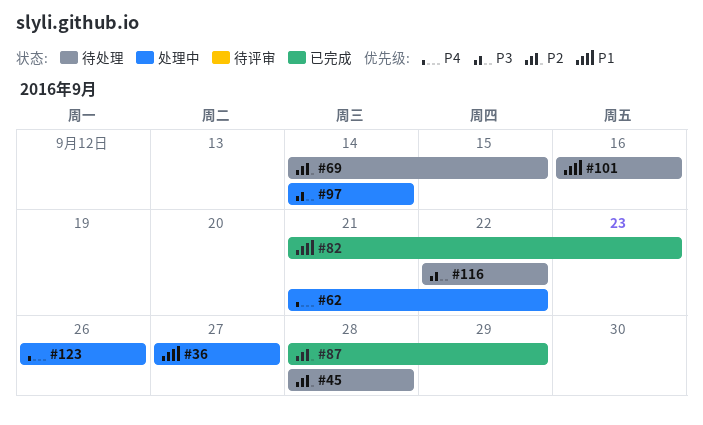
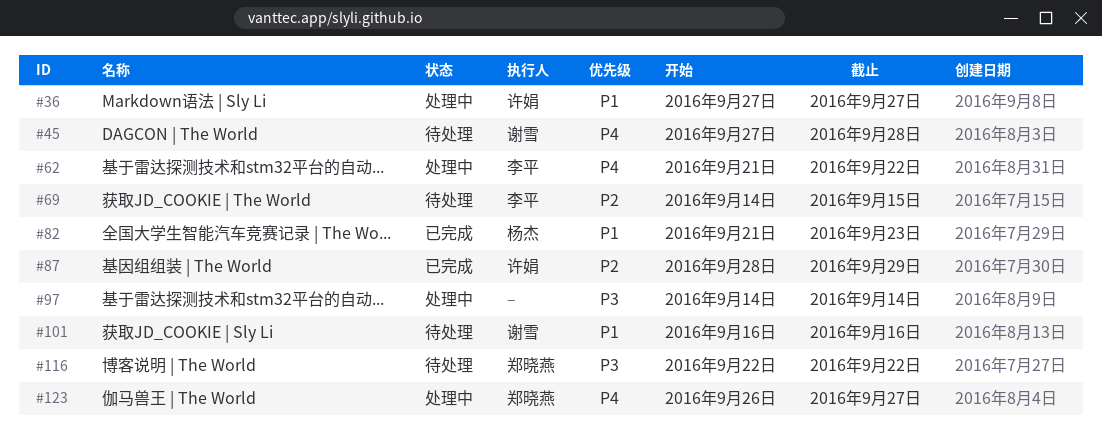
#45, priority: P2 -> P4
#45, start: Sep 28 -> Sep 27
#123, due: Sep 26 -> Sep 27

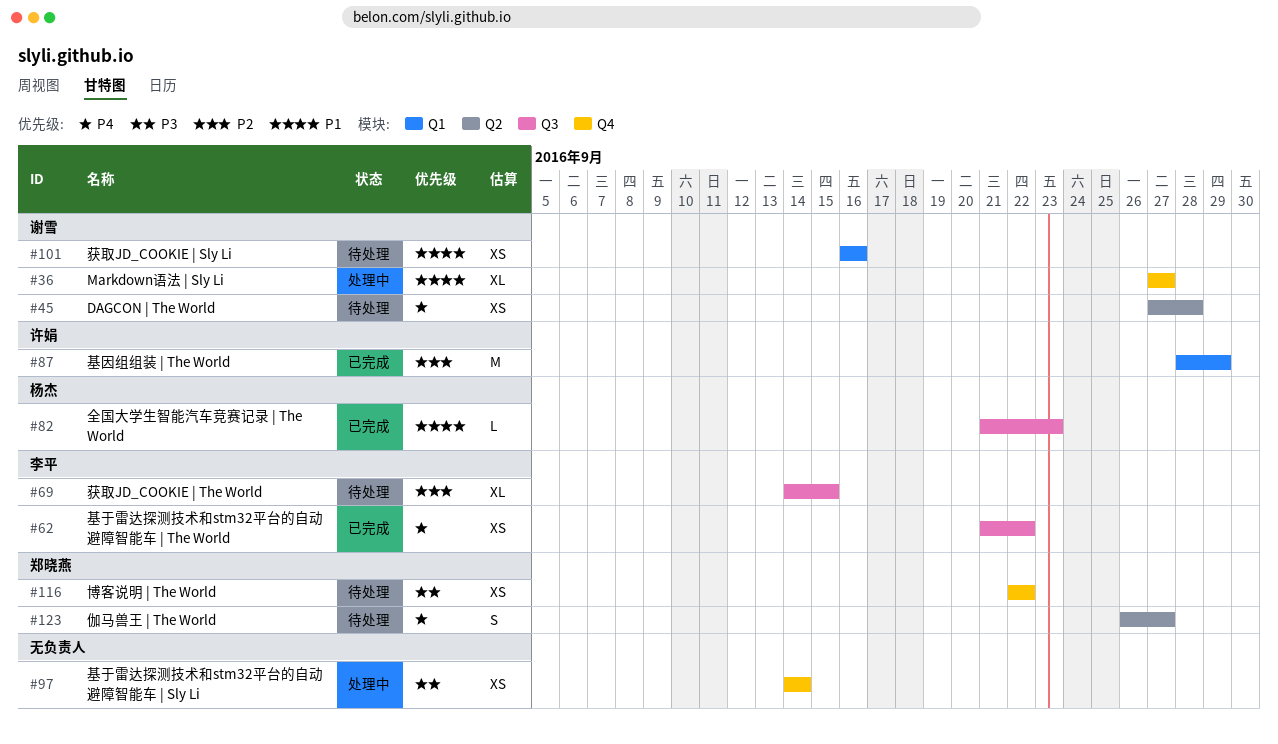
#36, owner: 许娟 -> 谢雪
#62, status: 处理中 -> 已完成
#123, status: 处理中 -> 待处理

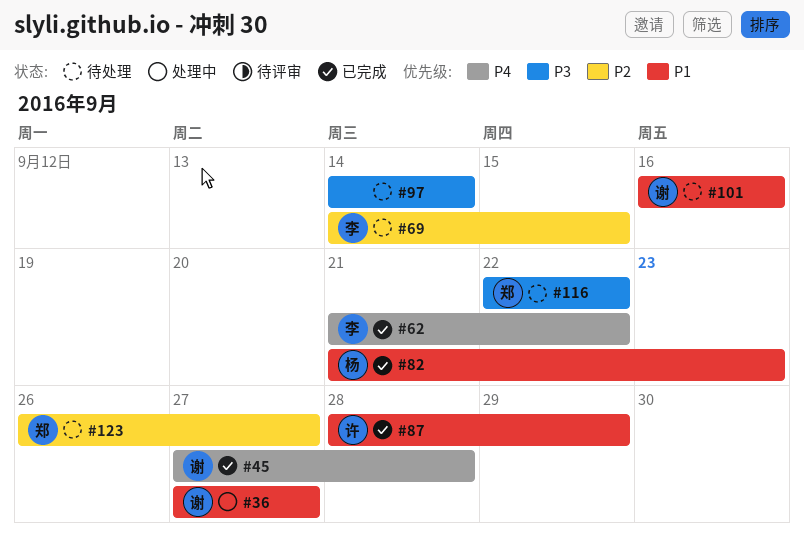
#45, status: 待处理 -> 已完成
#87, priority: P2 -> P1
#97, status: 处理中 -> 待处理
#123, priority: P4 -> P2

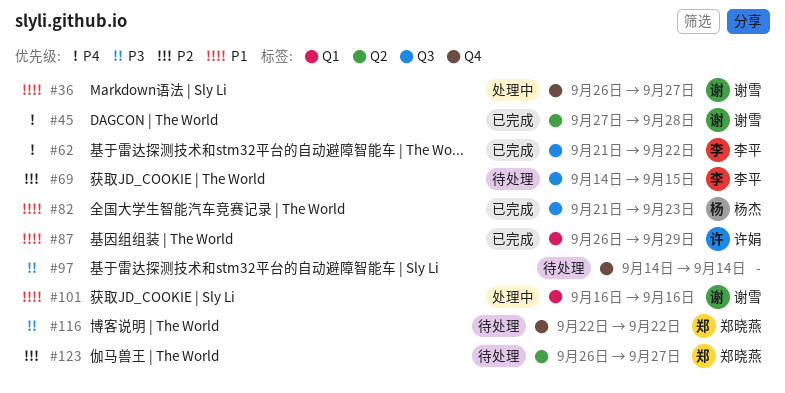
#36, start: Sep 27 -> Sep 26
#87, start: Sep 28 -> Sep 26
#101, status: 待处理 -> 处理中

